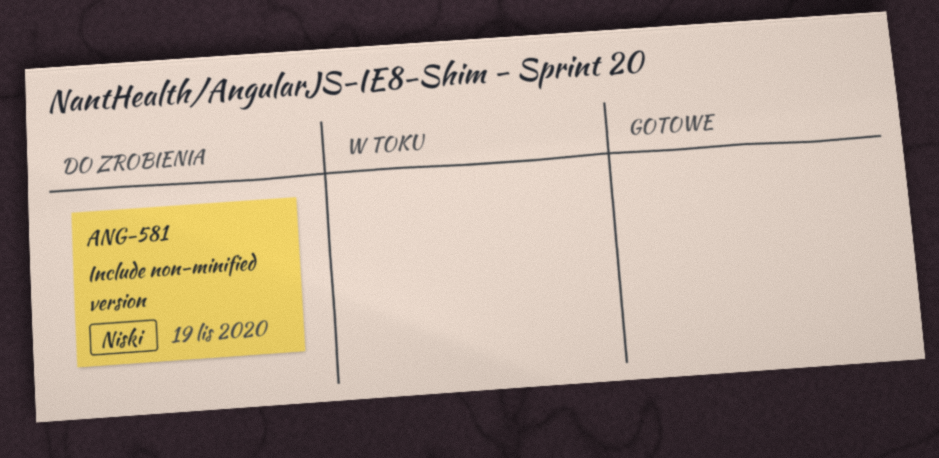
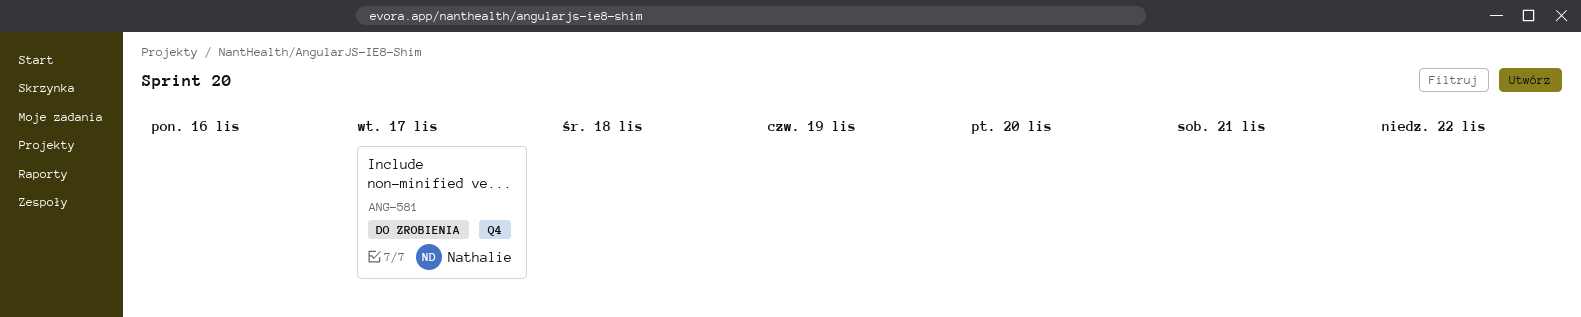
ANG-581, due: Nov 19 -> Nov 17

